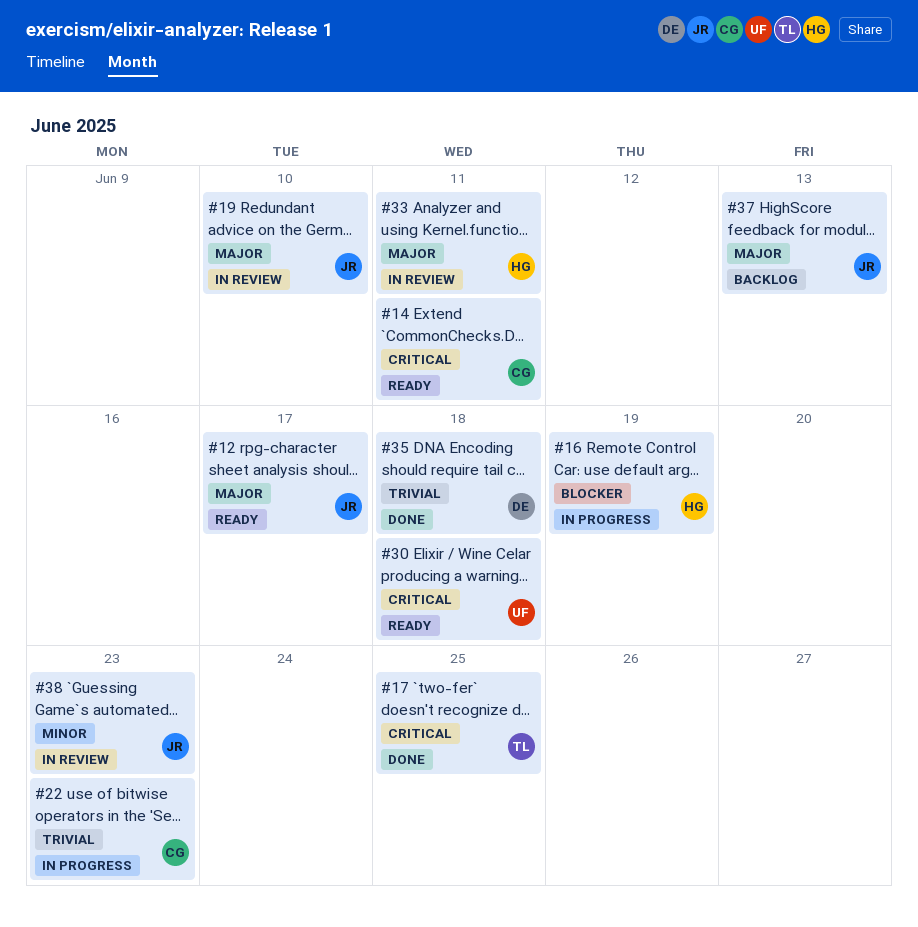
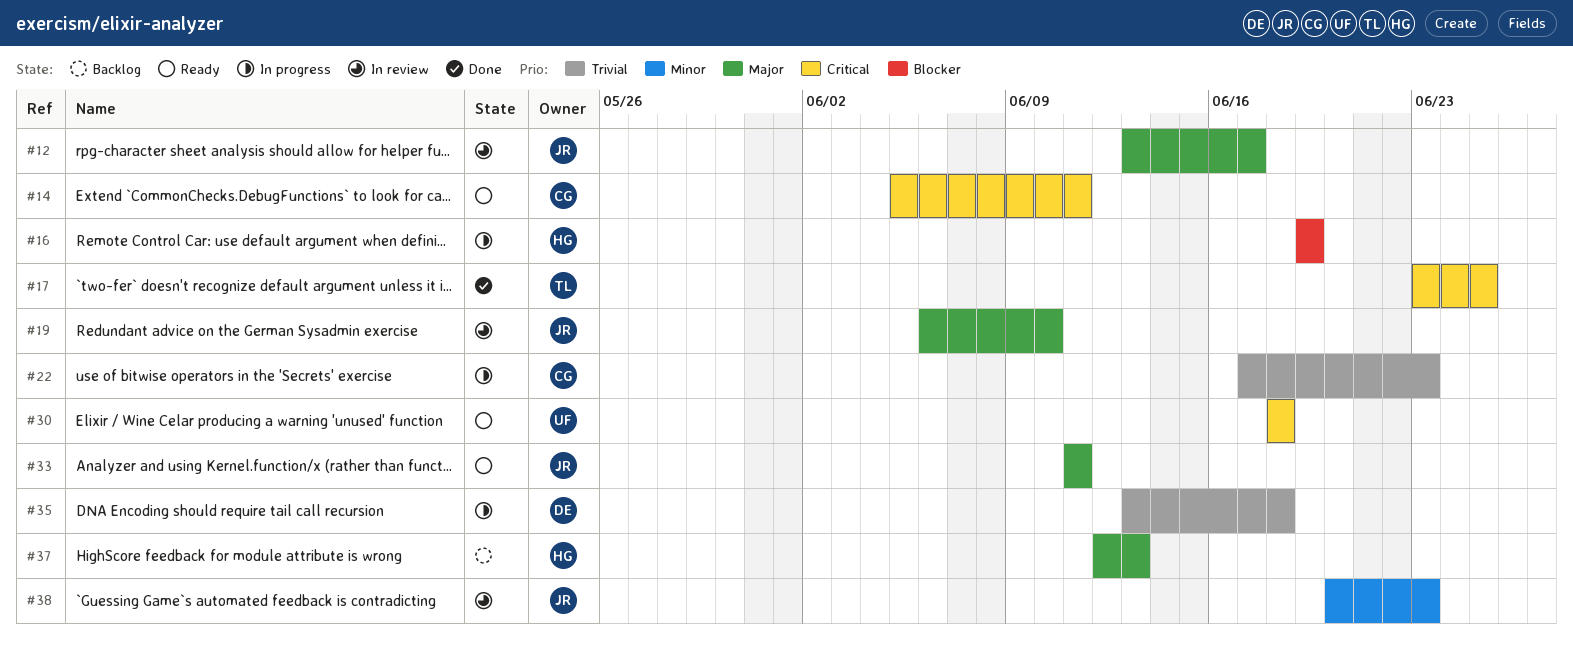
#12, status: Ready -> In review
#33, status: In review -> Ready
#33, owner: HG -> JR
#35, status: Done -> In progress
#37, owner: JR -> HG

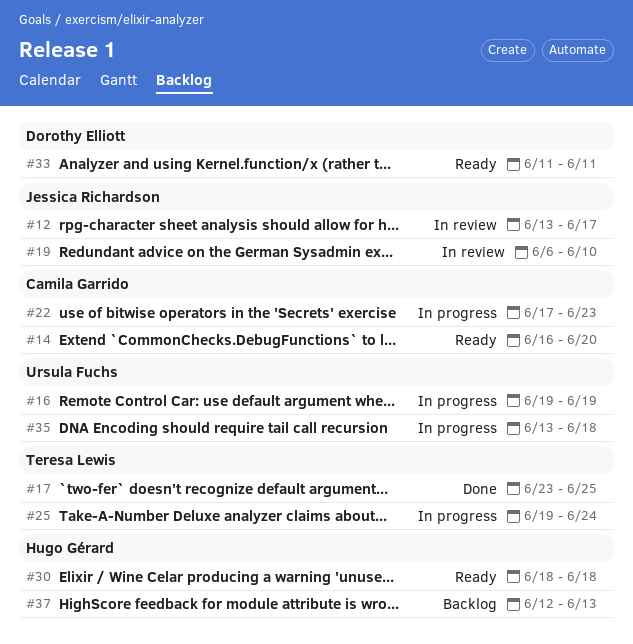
#14, start: Jun 5 -> Jun 16
#14, due: Jun 11 -> Jun 20
#16, owner: Hugo Gérard -> Ursula Fuchs
#25: none -> present
#30, owner: Ursula Fuchs -> Hugo Gérard
#33, owner: Jessica Richardson -> Dorothy Elliott
#35, owner: Dorothy Elliott -> Ursula Fuchs
#38: present -> none

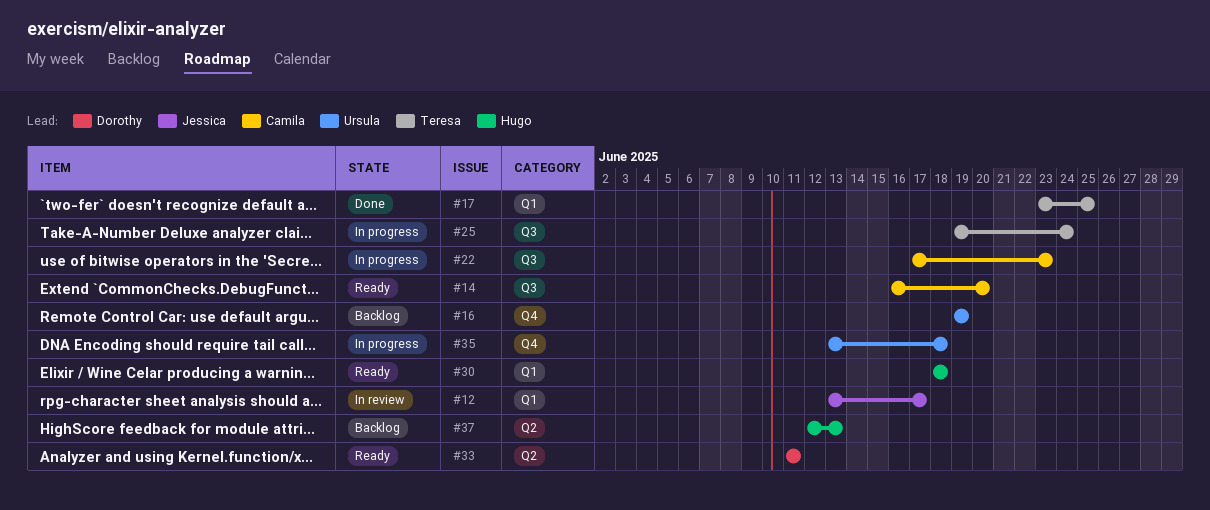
#16, status: In progress -> Backlog
#19: present -> none

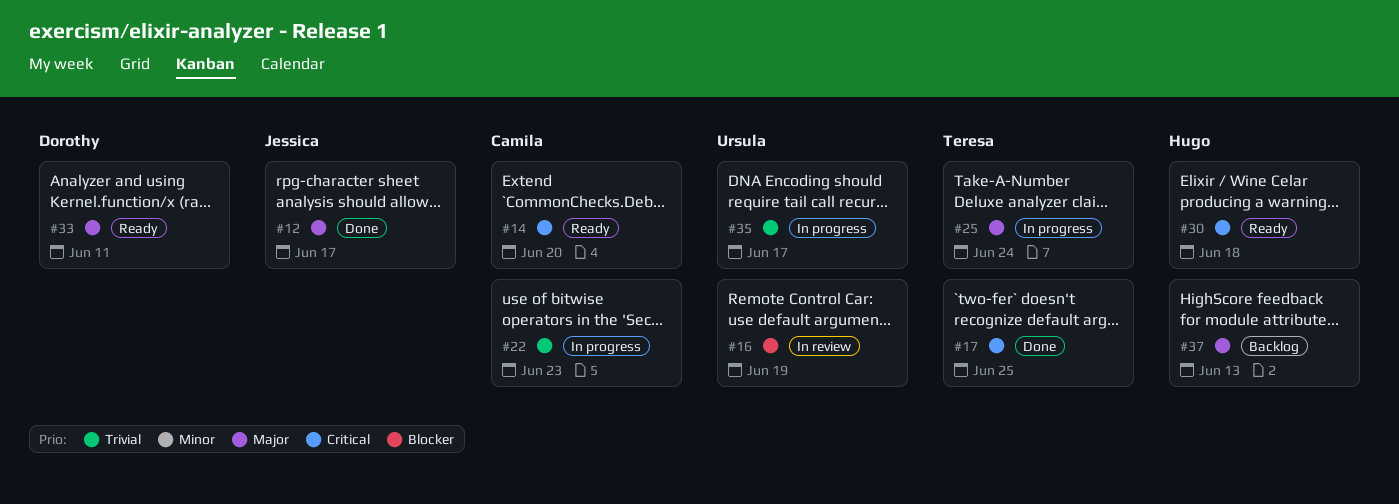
#12, status: In review -> Done
#16, status: Backlog -> In review
#35, due: Jun 18 -> Jun 17

